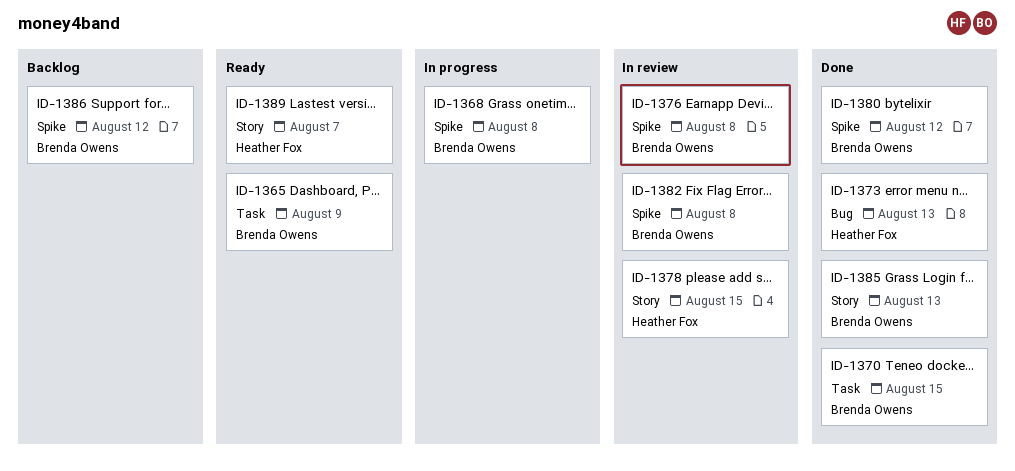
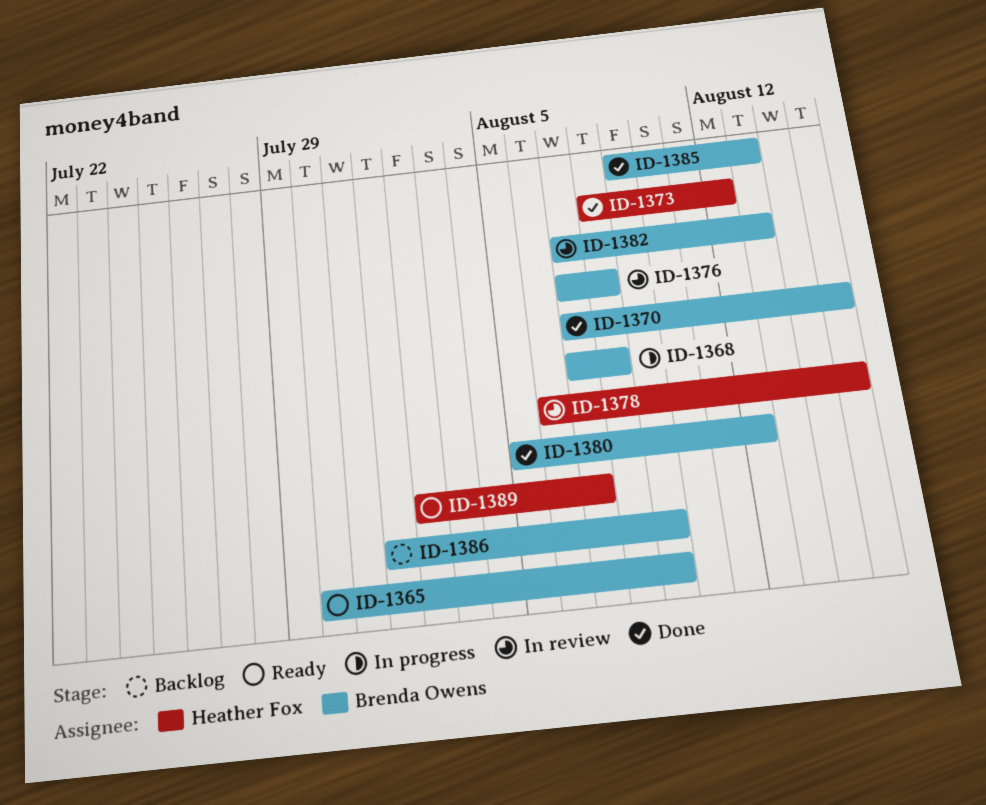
ID-1373, due: Aug 13 -> Aug 12
ID-1382, due: Aug 8 -> Aug 13
ID-1386, due: Aug 12 -> Aug 9

